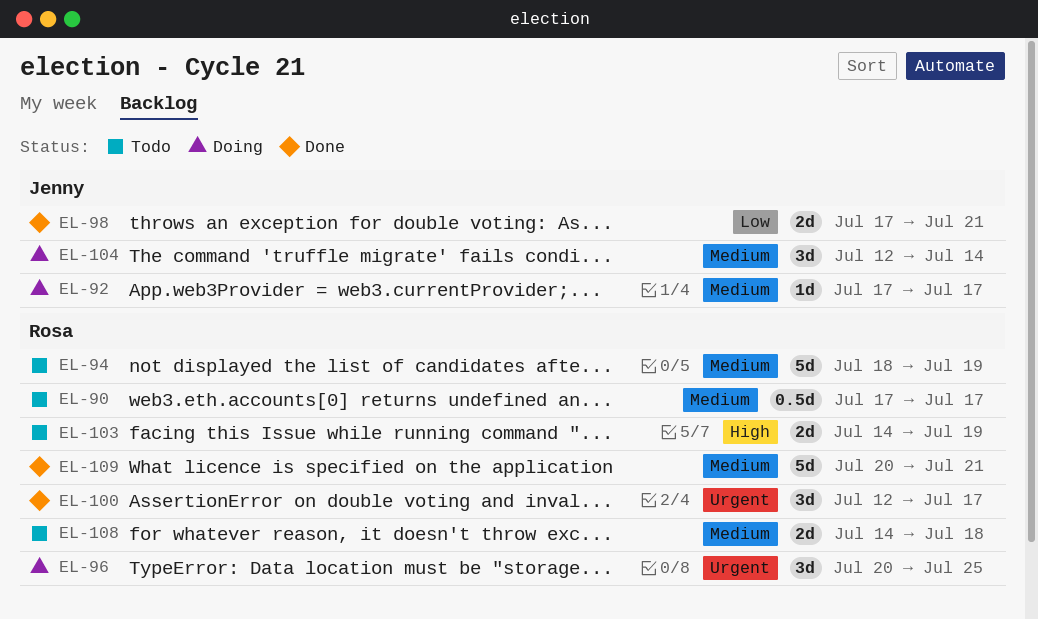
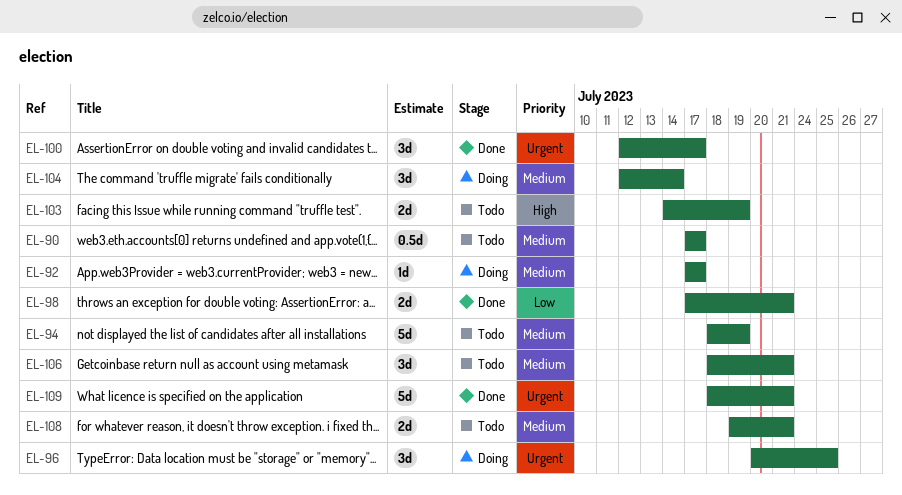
EL-106: none -> present
EL-108, start: Jul 14 -> Jul 19
EL-108, due: Jul 18 -> Jul 21
EL-109, priority: Medium -> Urgent
EL-109, start: Jul 20 -> Jul 18

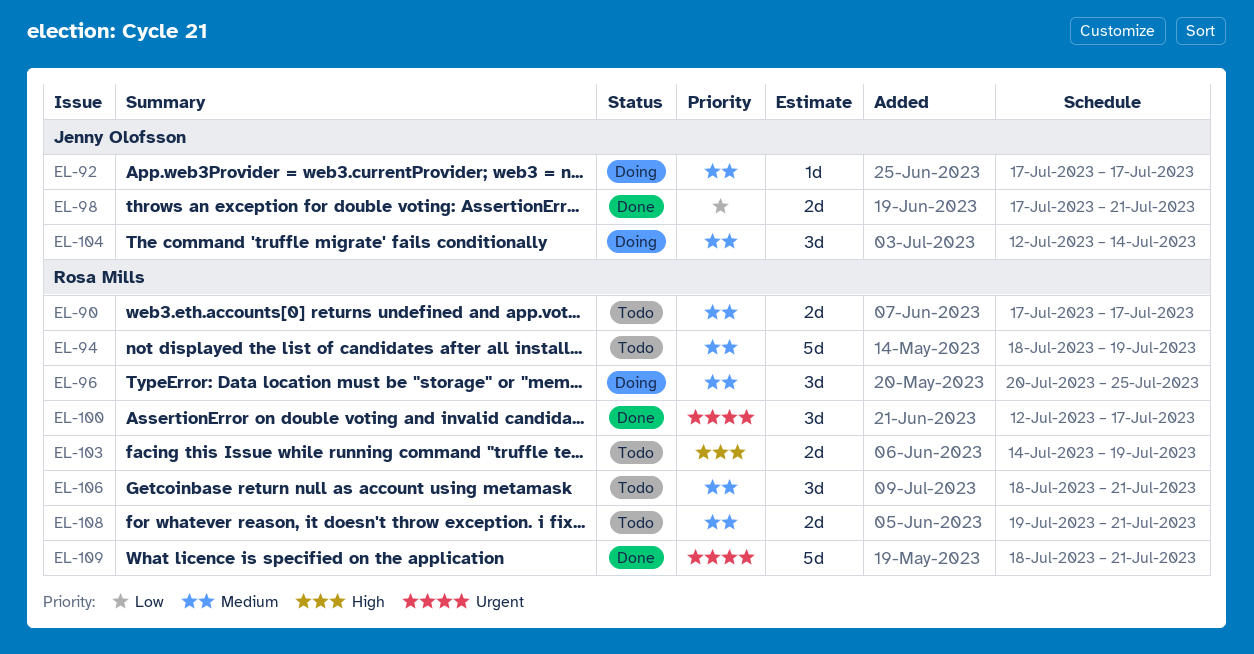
EL-90, estimate: 0.5d -> 2d
EL-96, priority: Urgent -> Medium

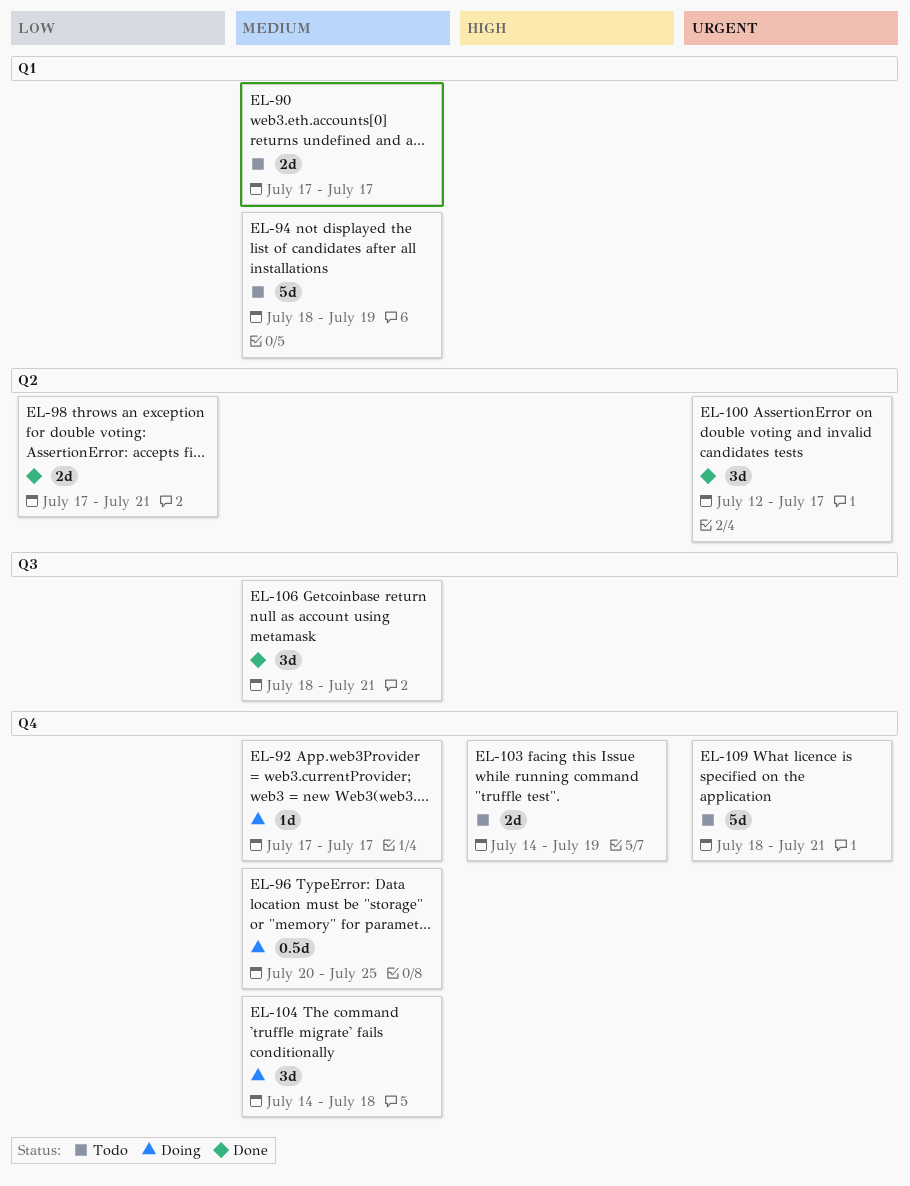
EL-96, estimate: 3d -> 0.5d
EL-104, start: Jul 12 -> Jul 14
EL-104, due: Jul 14 -> Jul 18
EL-106, status: Todo -> Done
EL-108: present -> none
EL-109, status: Done -> Todo

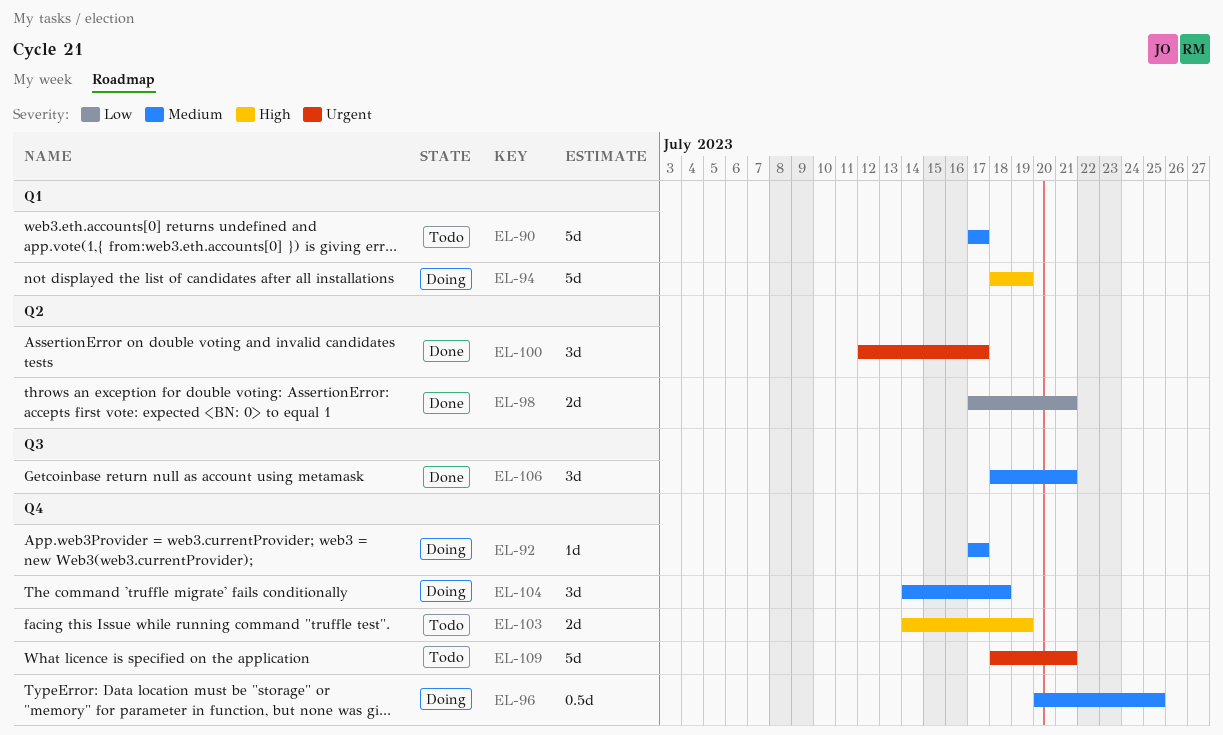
EL-90, estimate: 2d -> 5d
EL-94, status: Todo -> Doing
EL-94, priority: Medium -> High

